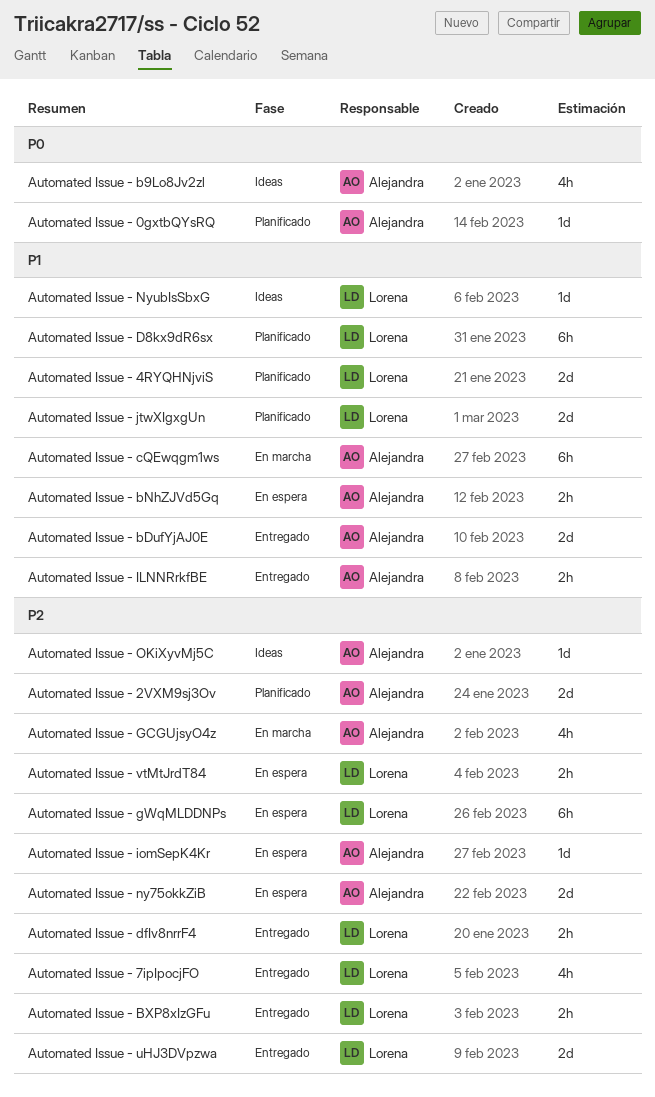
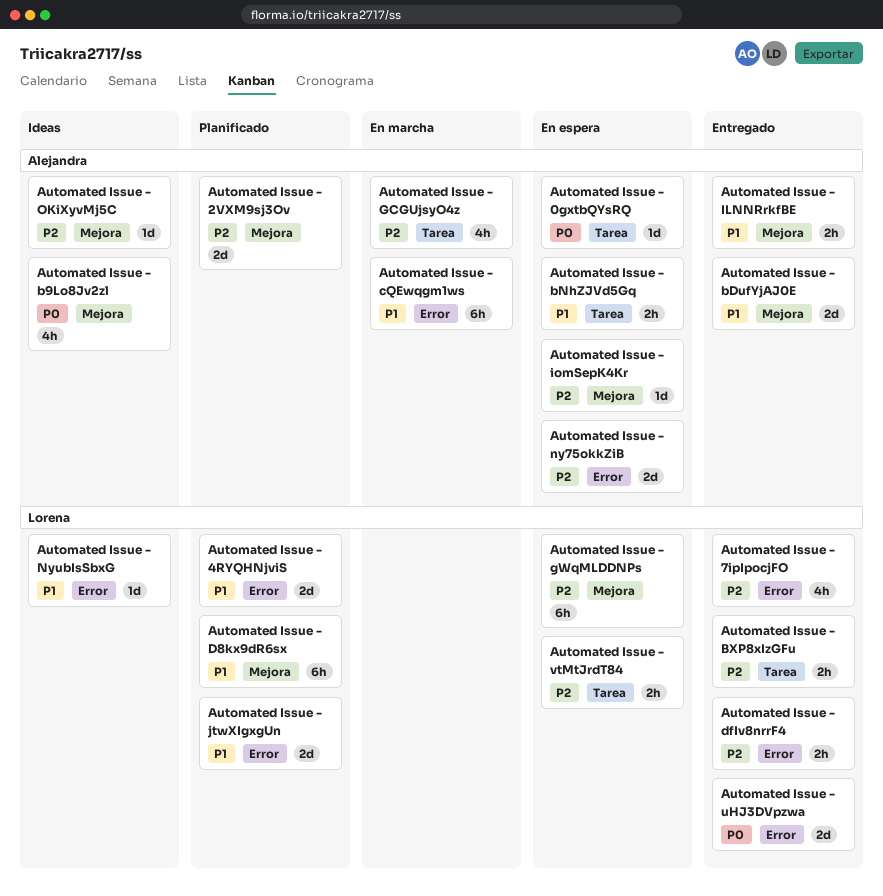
Automated Issue - 0gxtbQYsRQ, status: Planificado -> En espera
Automated Issue - uHJ3DVpzwa, priority: P2 -> P0

